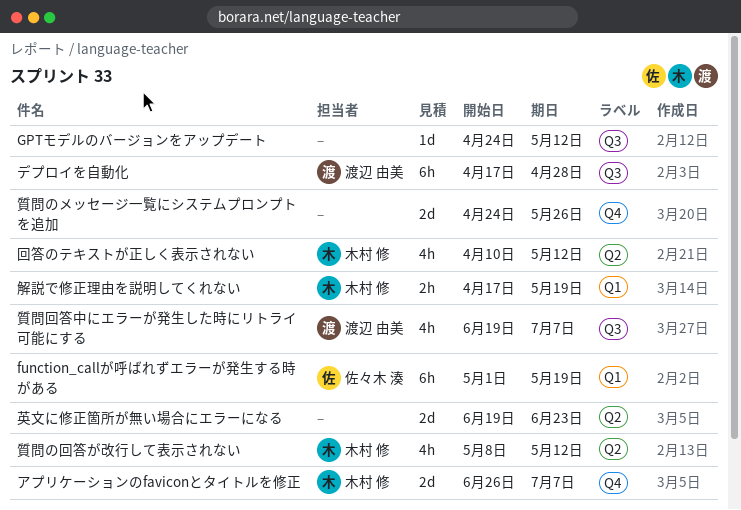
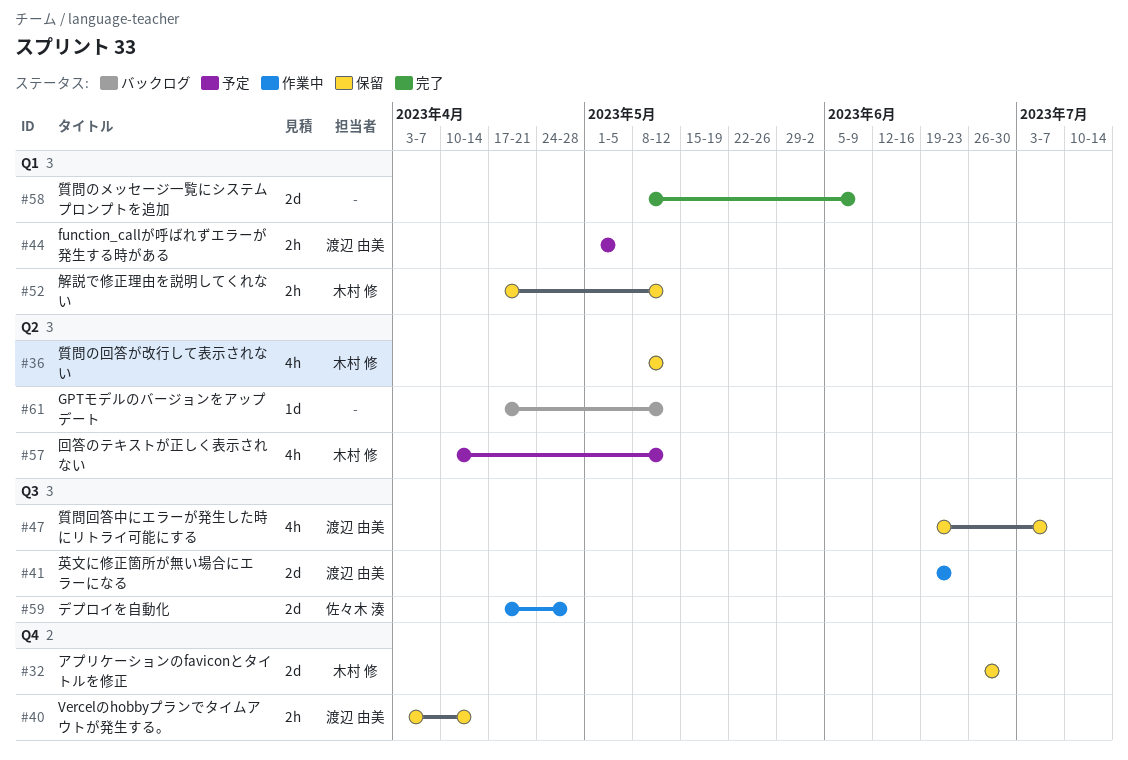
function_callが呼ばれずエラーが発生する時がある, owner: 佐々木 湊 -> 渡辺 由美
function_callが呼ばれずエラーが発生する時がある, estimate: 6h -> 2h
function_callが呼ばれずエラーが発生する時がある, due: May 19 -> May 5
GPTモデルのバージョンをアップデート, label: Q3 -> Q2
GPTモデルのバージョンをアップデート, start: Apr 24 -> Apr 17
Vercelのhobbyプランでタイムアウトが発生する。: none -> present
アプリケーションのfaviconとタイトルを修正, due: Jul 7 -> Jun 30
デプロイを自動化, owner: 渡辺 由美 -> 佐々木 湊
デプロイを自動化, estimate: 6h -> 2d
英文に修正箇所が無い場合にエラーになる, owner: none -> 渡辺 由美
英文に修正箇所が無い場合にエラーになる, label: Q2 -> Q3
解説で修正理由を説明してくれない, due: May 19 -> May 12
質問のメッセージ一覧にシステムプロンプトを追加, label: Q4 -> Q1
質問のメッセージ一覧にシステムプロンプトを追加, start: Apr 24 -> May 8
質問のメッセージ一覧にシステムプロンプトを追加, due: May 26 -> Jun 9

